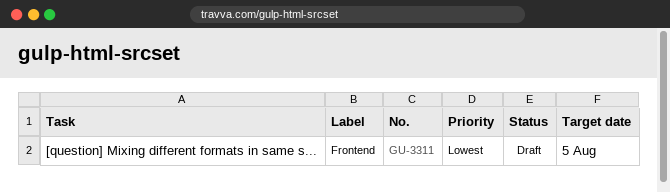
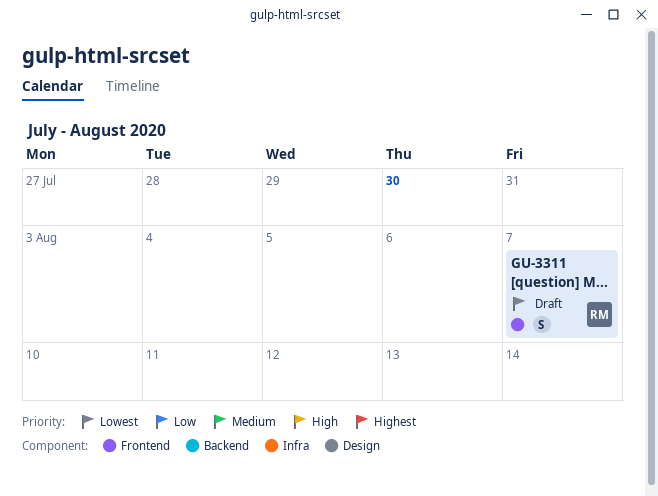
GU-3311, due: Aug 5 -> Aug 7

